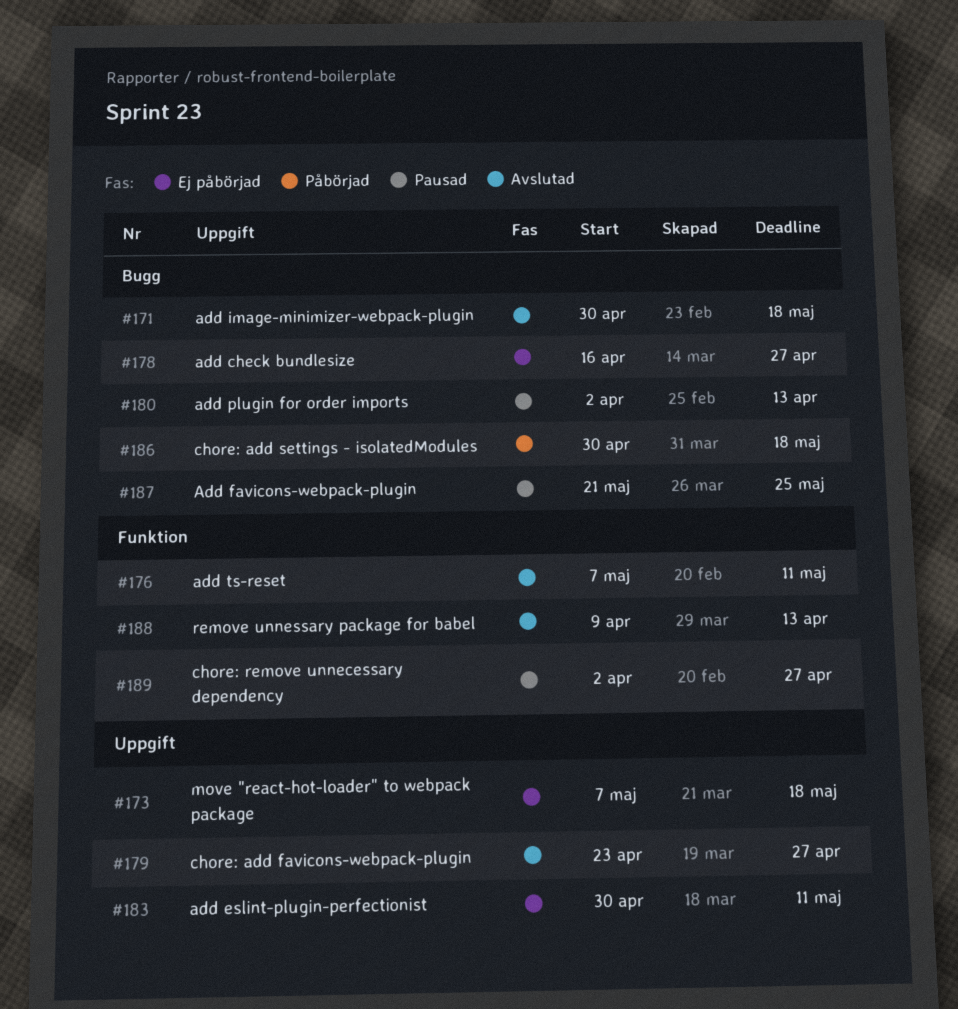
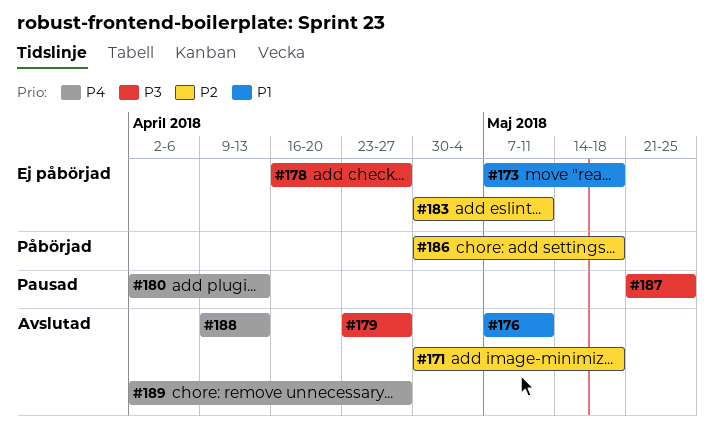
#189, status: Pausad -> Avslutad

